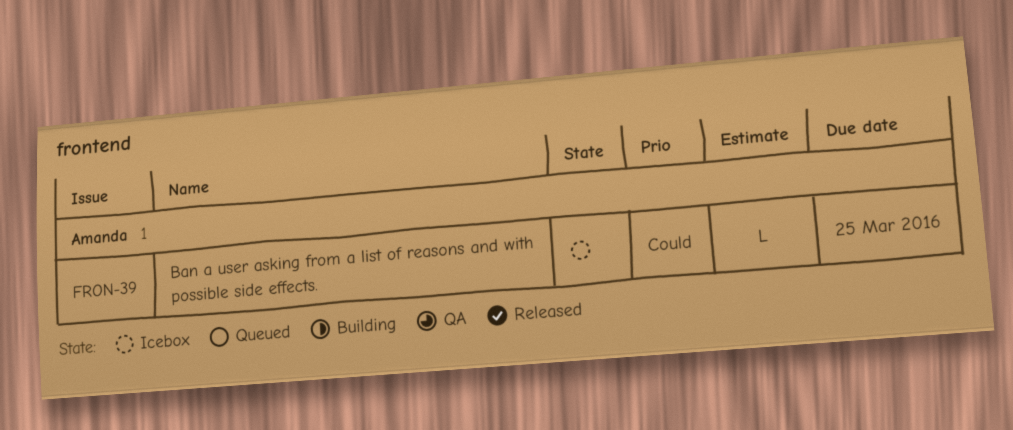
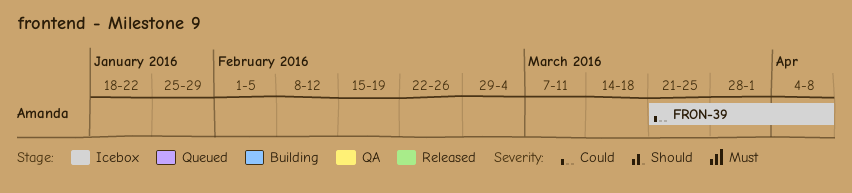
FRON-39, due: Mar 25 -> Apr 8

